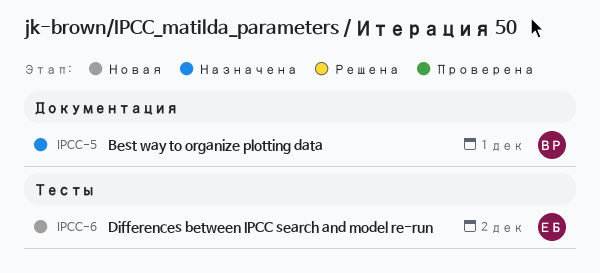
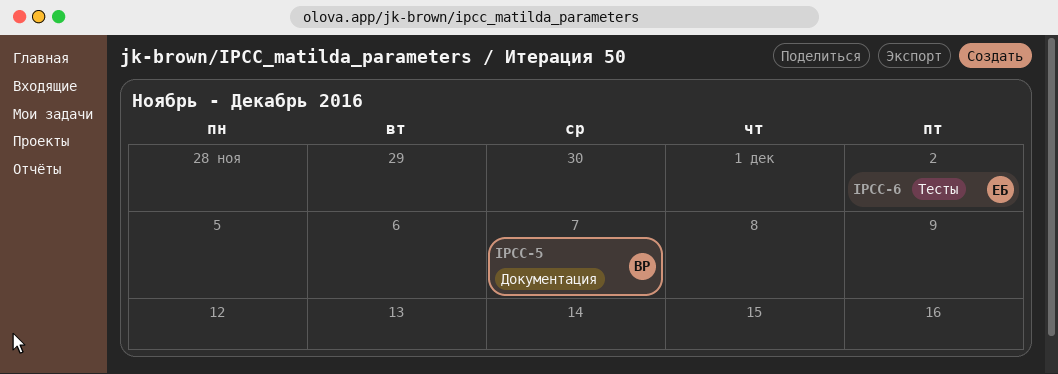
IPCC-5, due: Dec 1 -> Dec 7

